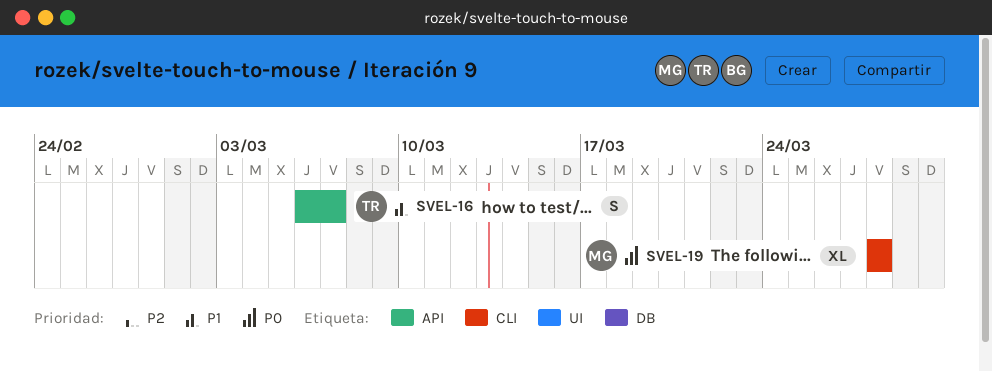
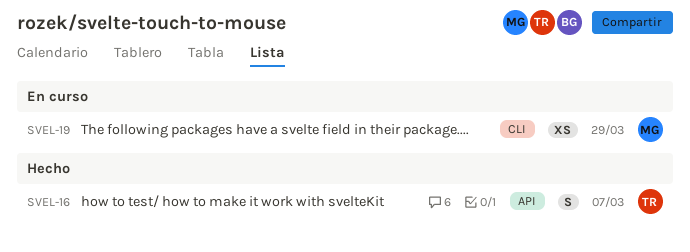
SVEL-19, estimate: XL -> XS
SVEL-19, due: Mar 28 -> Mar 29

